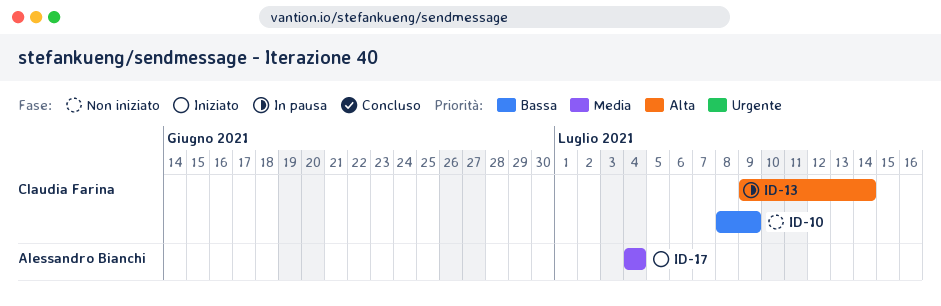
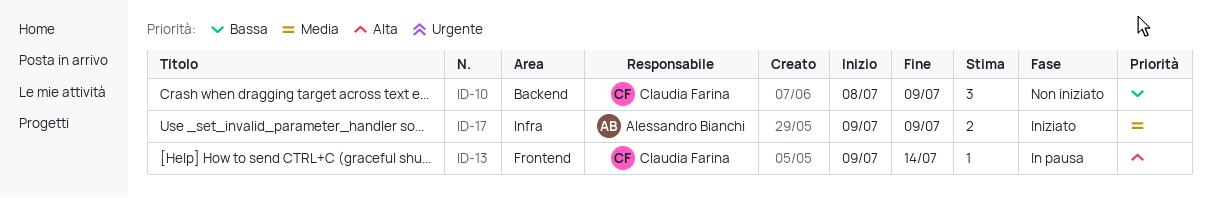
ID-17, start: Jul 4 -> Jul 9
ID-17, due: Jul 4 -> Jul 9

